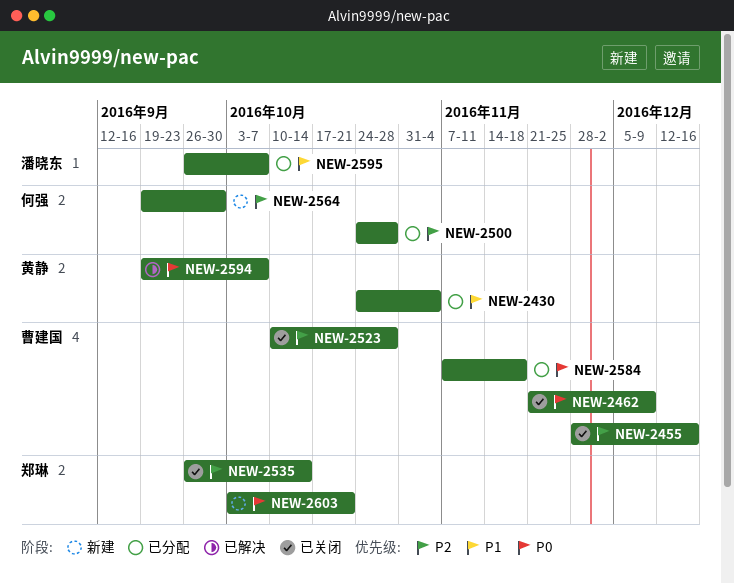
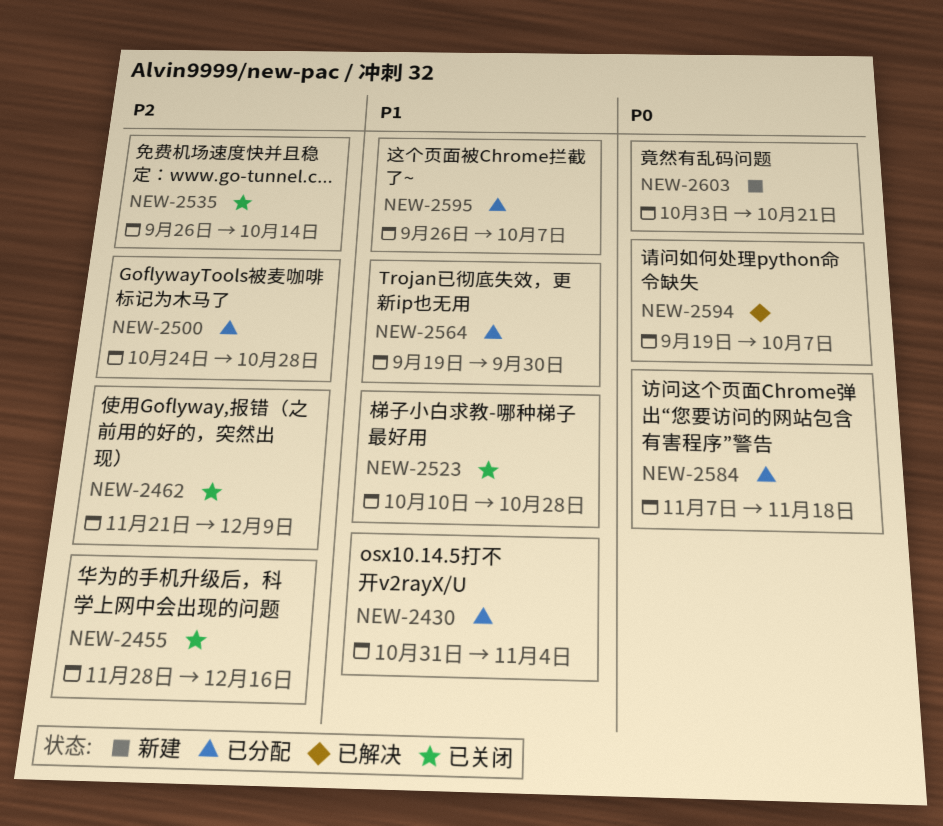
NEW-2430, start: Oct 24 -> Oct 31
NEW-2462, priority: P0 -> P2
NEW-2523, priority: P2 -> P1
NEW-2564, status: 新建 -> 已分配
NEW-2564, priority: P2 -> P1

